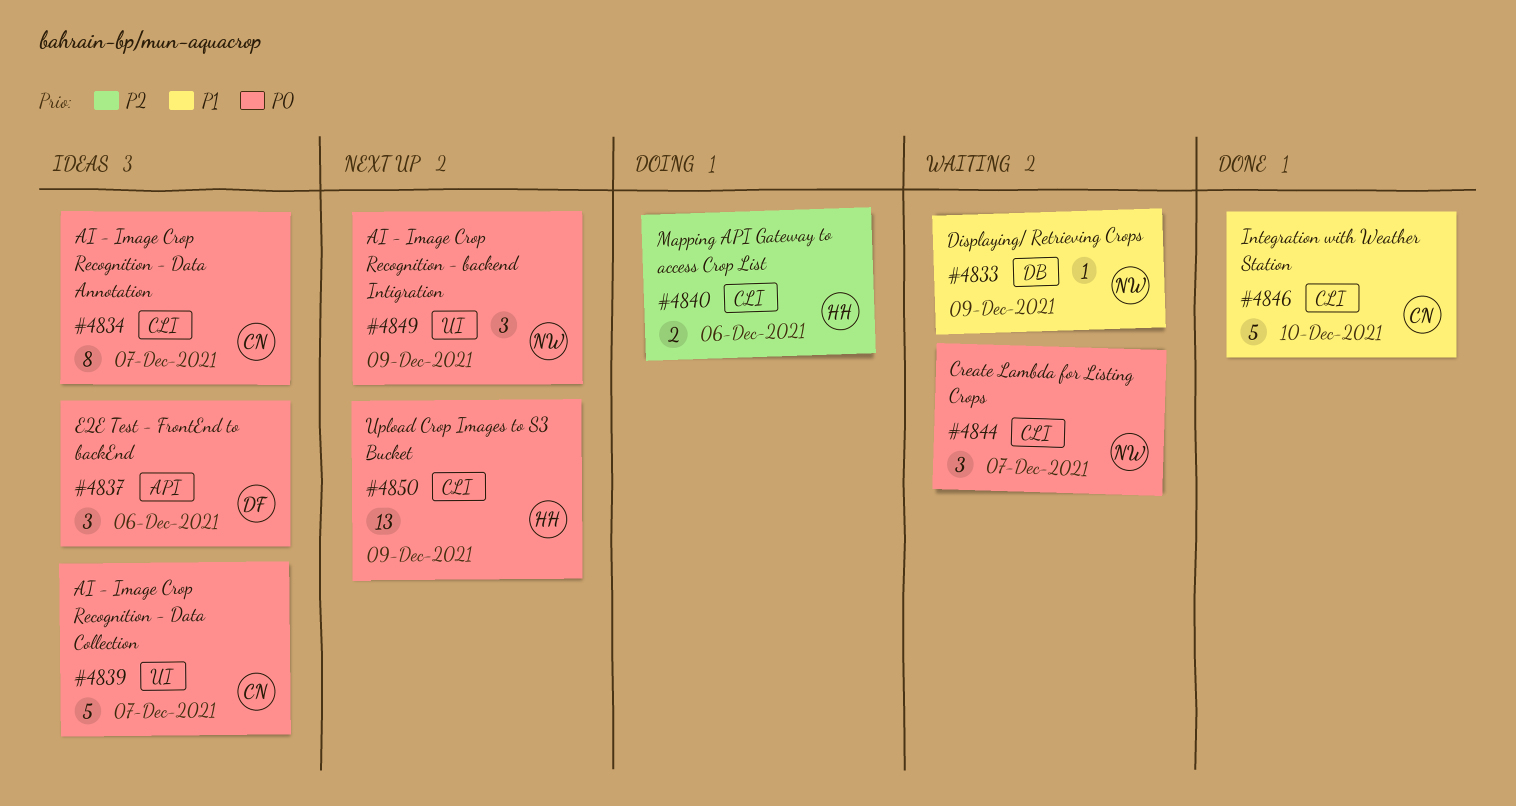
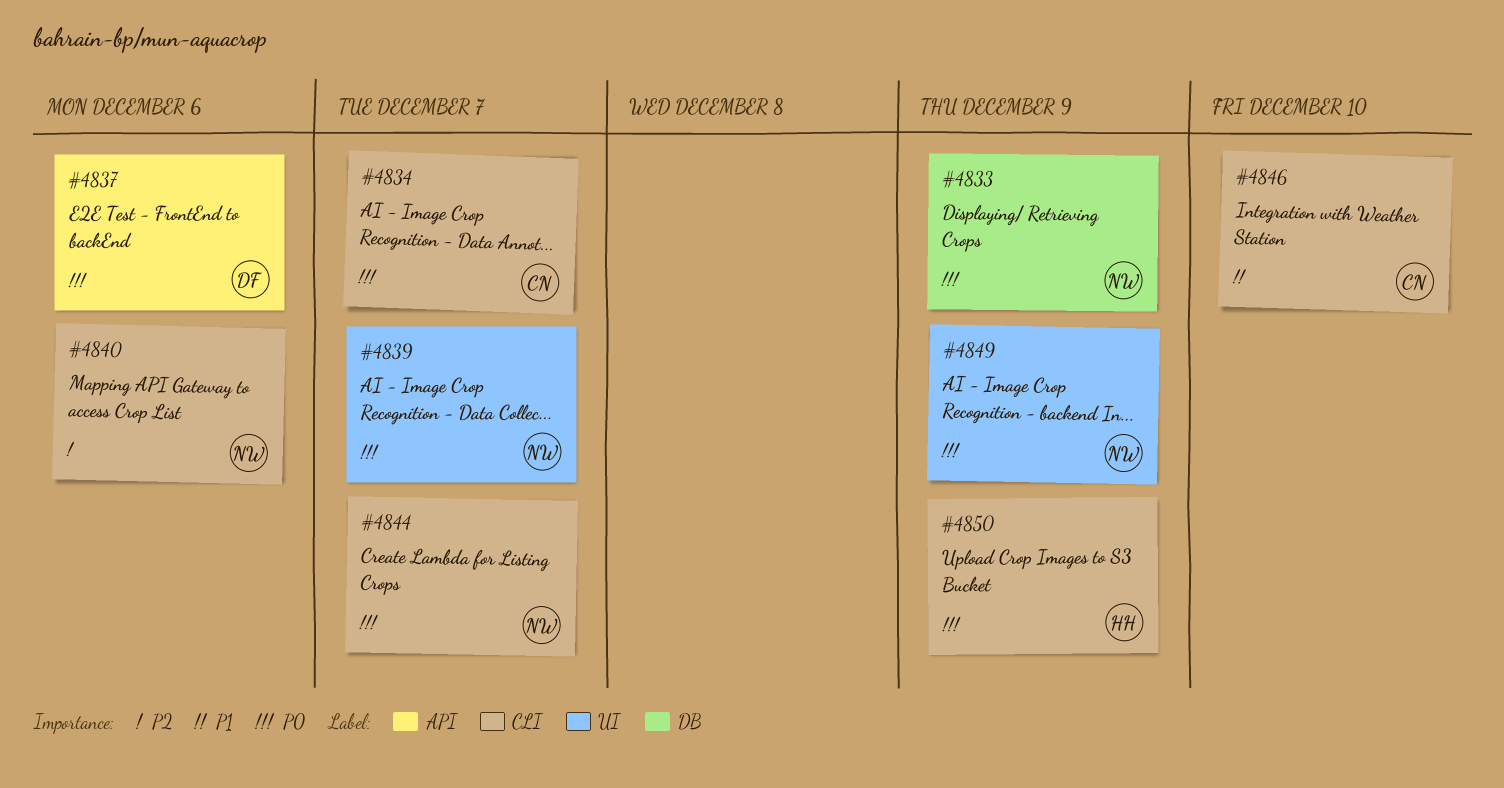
#4833, priority: P1 -> P0
#4839, owner: CN -> NW
#4840, owner: HH -> NW

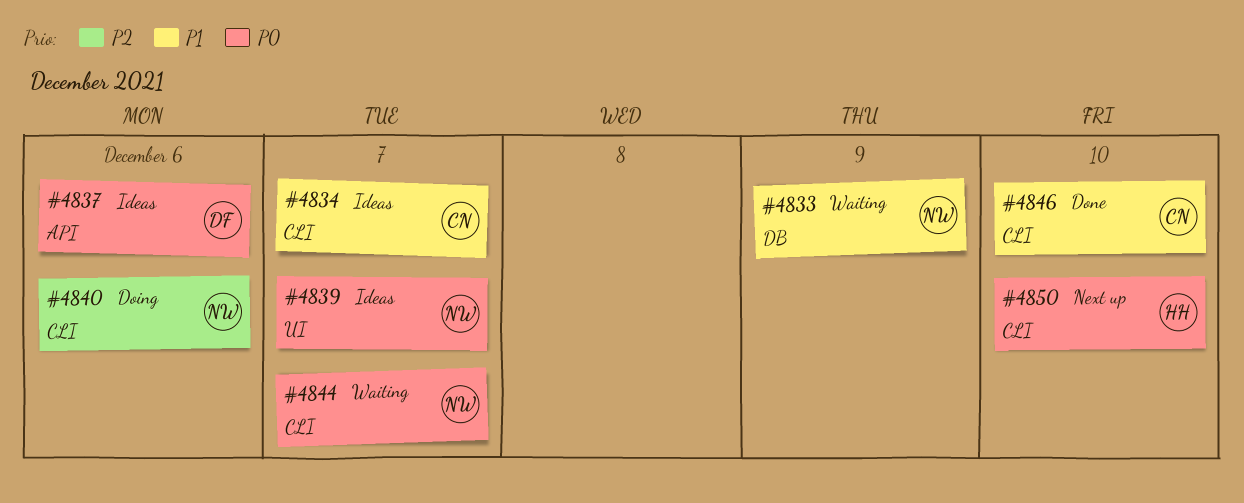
#4833, priority: P0 -> P1
#4834, priority: P0 -> P1
#4849: present -> none
#4850, due: Dec 9 -> Dec 10

